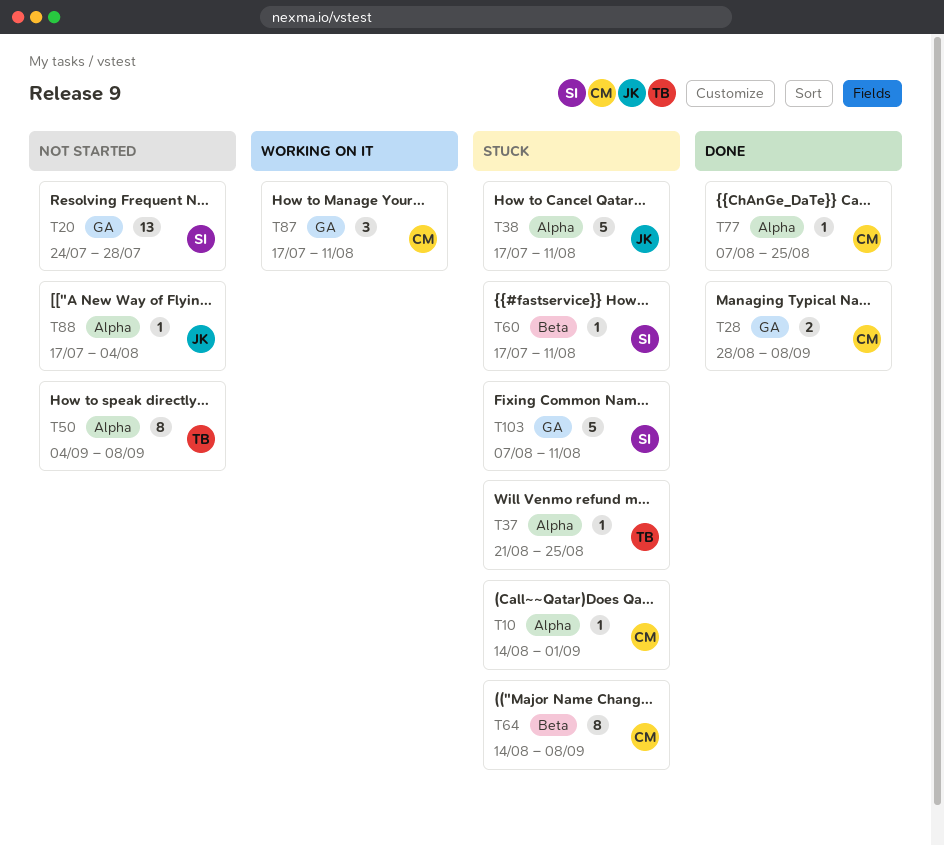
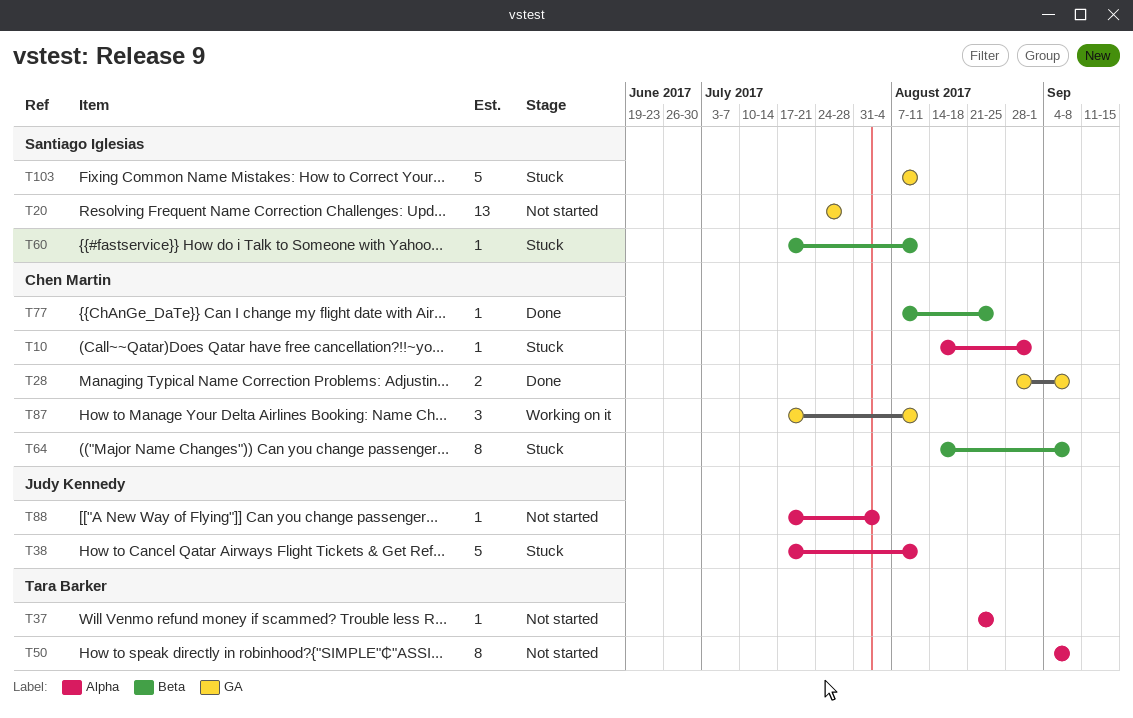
T37, status: Stuck -> Not started
T77, label: Alpha -> Beta

